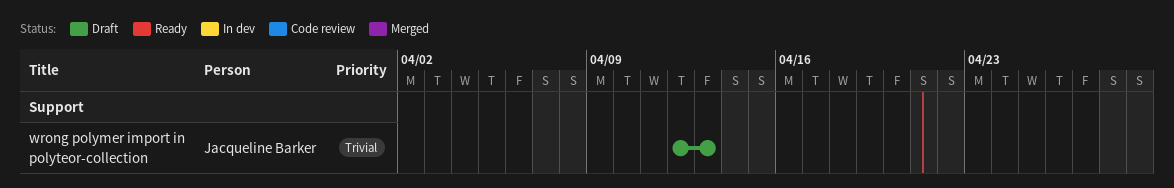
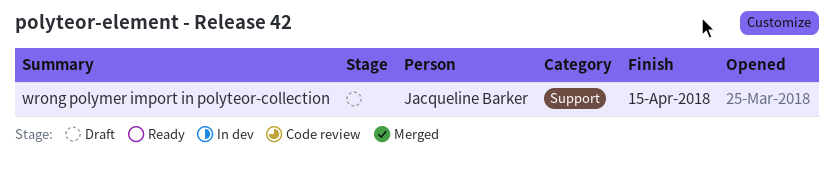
wrong polymer import in polyteor-collection, due: Apr 13 -> Apr 15

